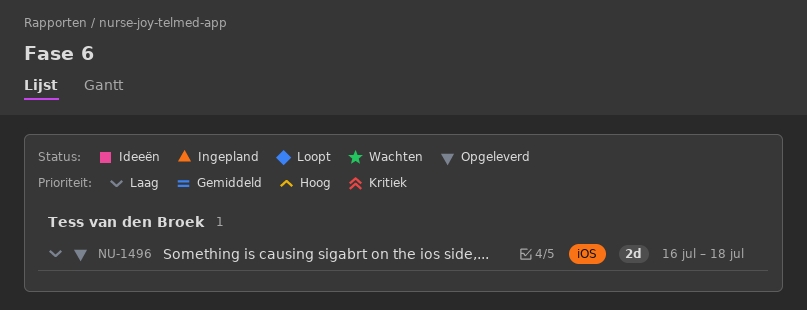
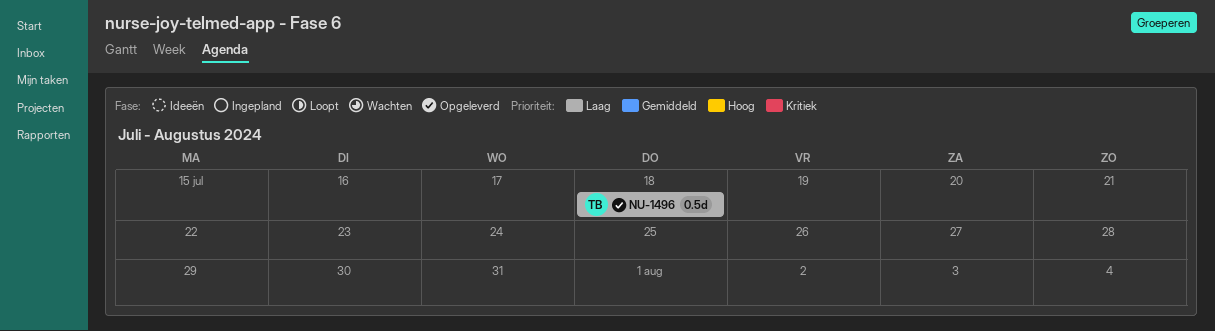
NU-1496, estimate: 2d -> 0.5d
NU-1496, start: Jul 16 -> Jul 18

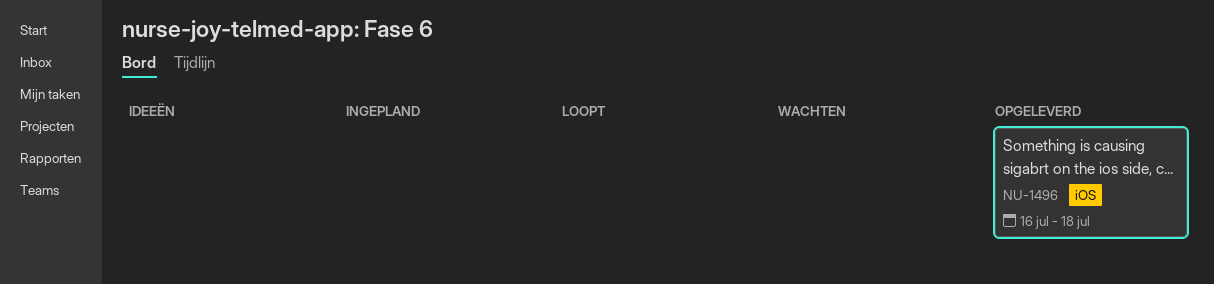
NU-1496, start: Jul 18 -> Jul 16

